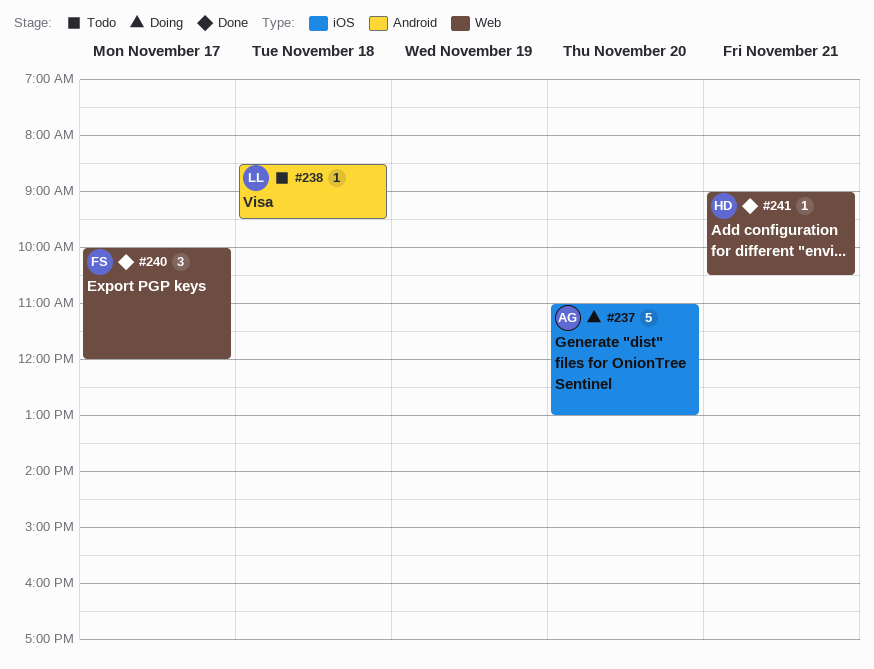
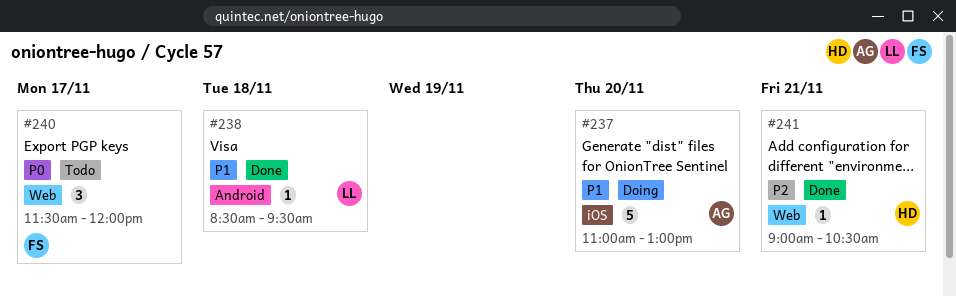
#238, status: Todo -> Done
#240, status: Done -> Todo
#240, begins: 10:00 -> 11:30

